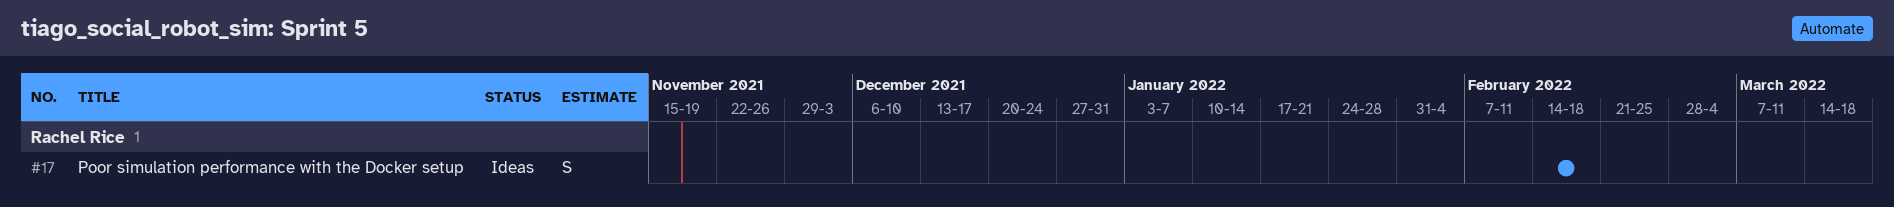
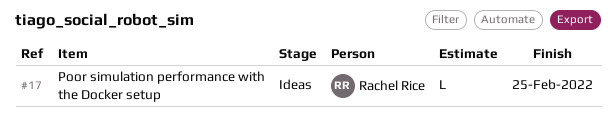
#17, estimate: S -> L
#17, due: Feb 18 -> Feb 25

